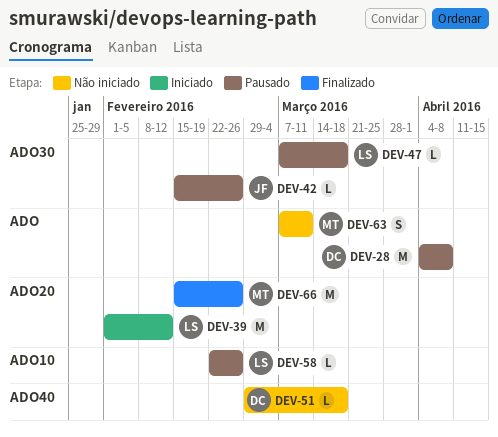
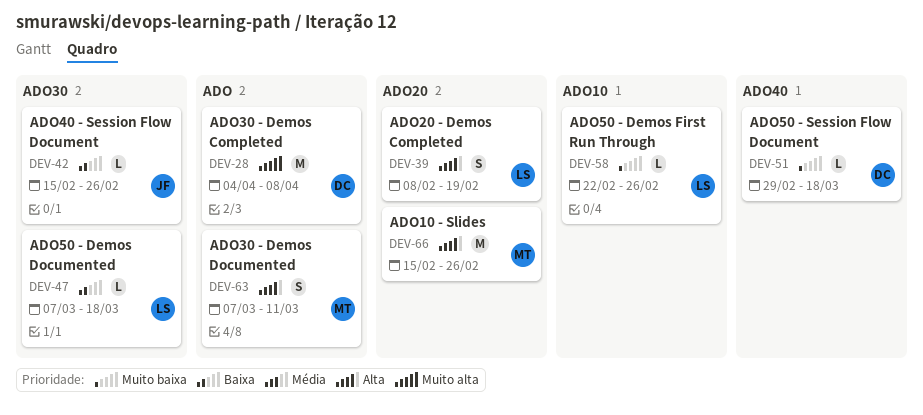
DEV-39, estimate: M -> S
DEV-39, start: Feb 1 -> Feb 8
DEV-39, due: Feb 12 -> Feb 19

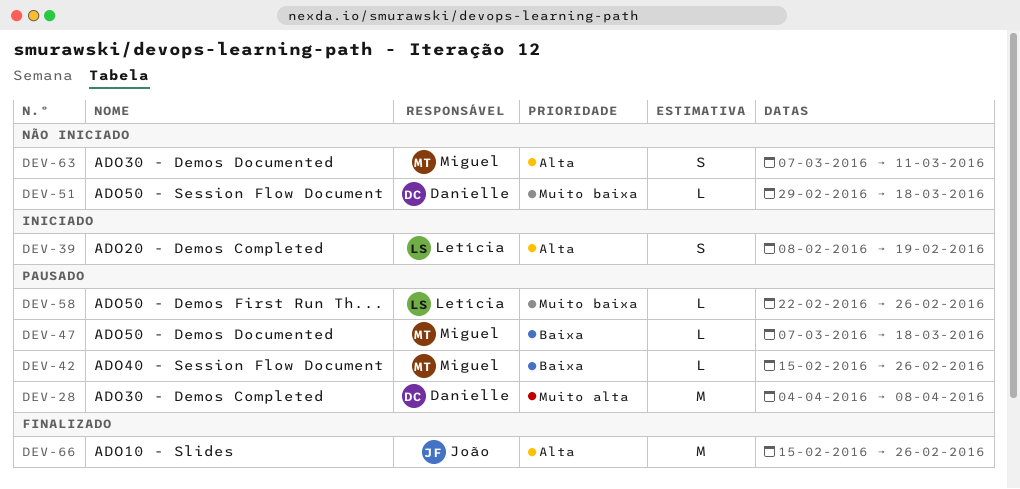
DEV-42, owner: João -> Miguel
DEV-47, owner: Letícia -> Miguel
DEV-66, owner: Miguel -> João

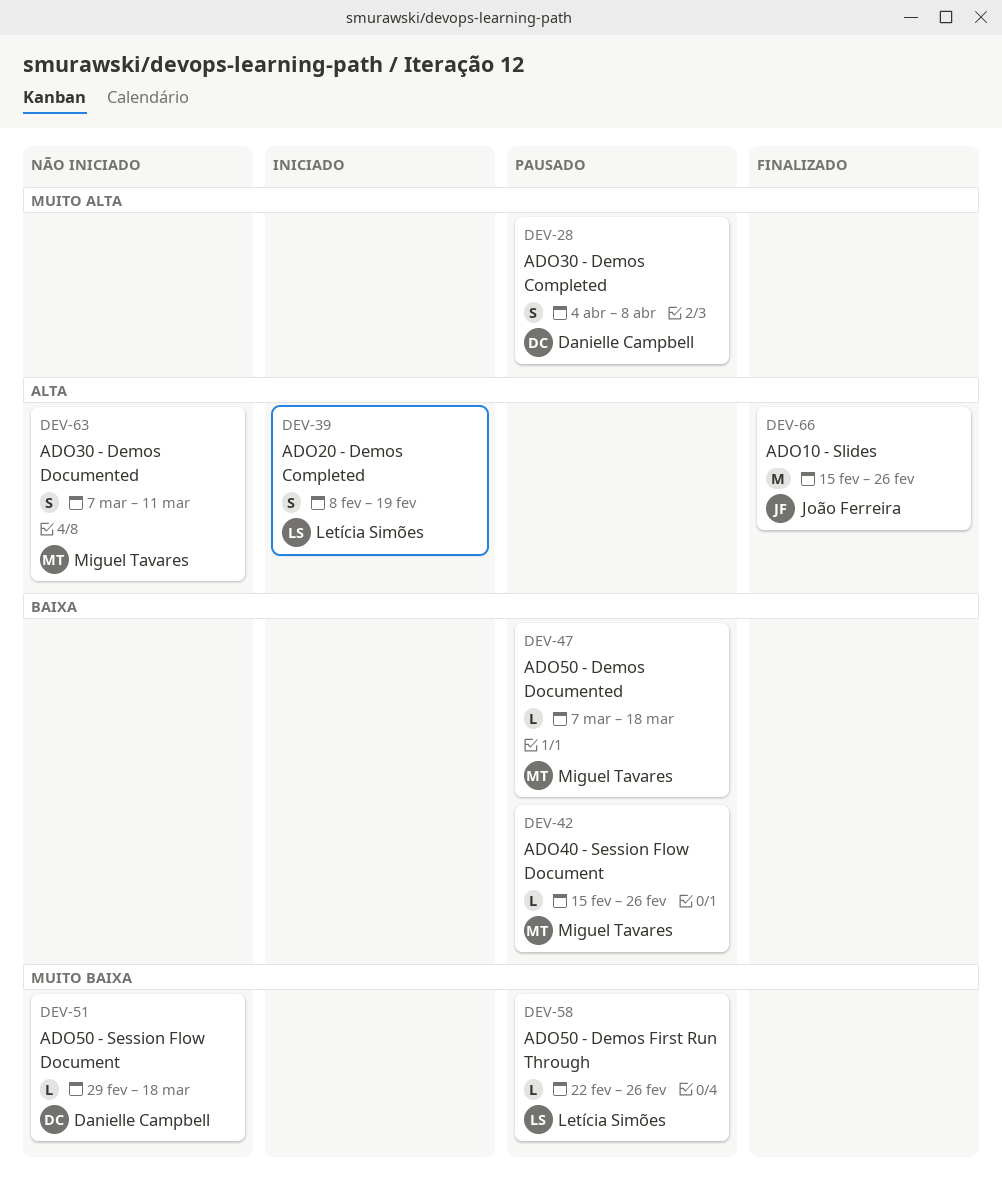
DEV-28, estimate: M -> S

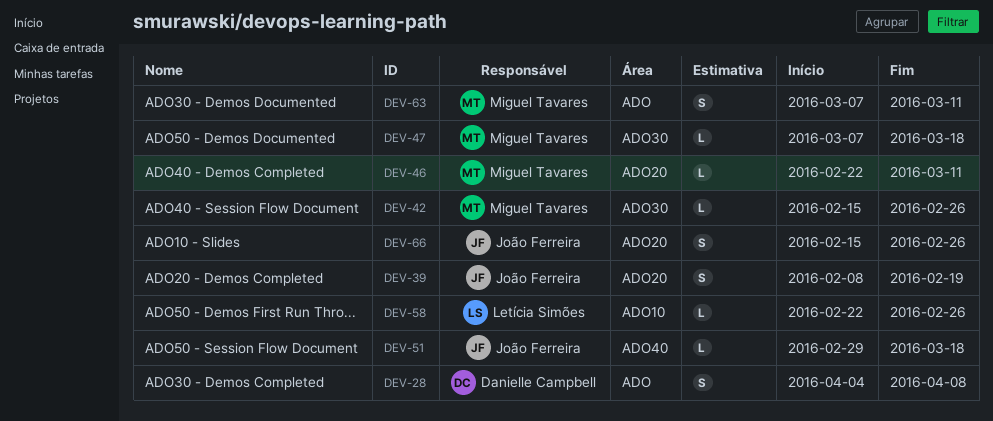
DEV-39, owner: Letícia Simões -> João Ferreira
DEV-46: none -> present
DEV-51, owner: Danielle Campbell -> João Ferreira
DEV-66, estimate: M -> S

